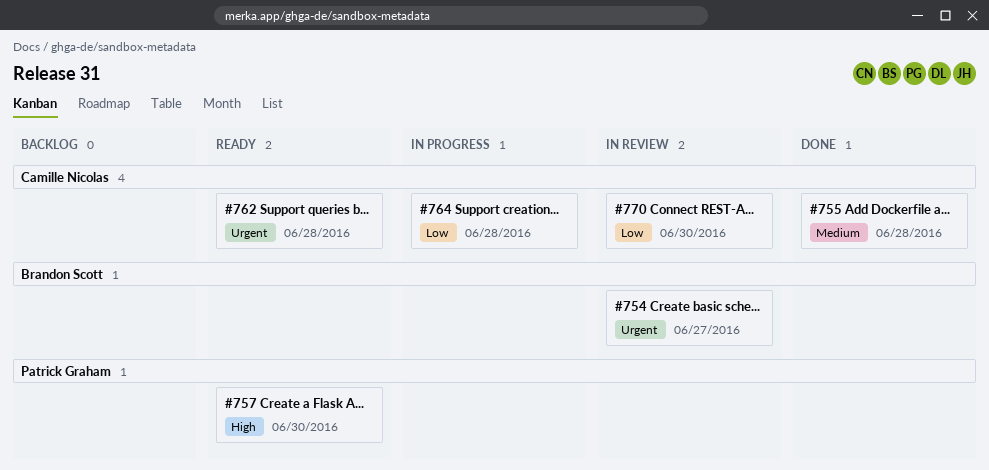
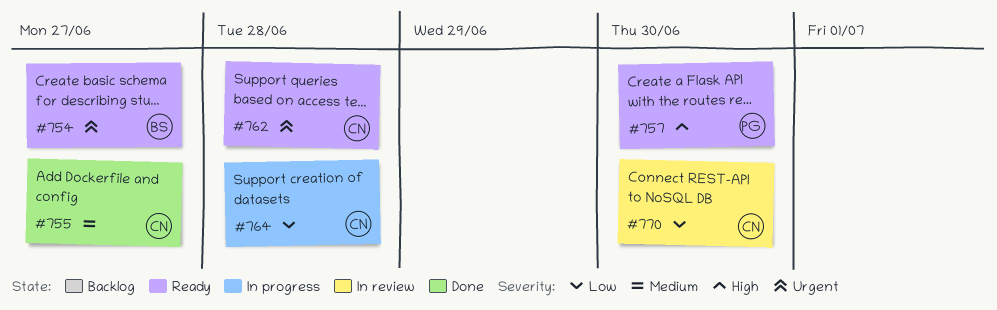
#754, status: In review -> Ready
#755, due: Jun 28 -> Jun 27

